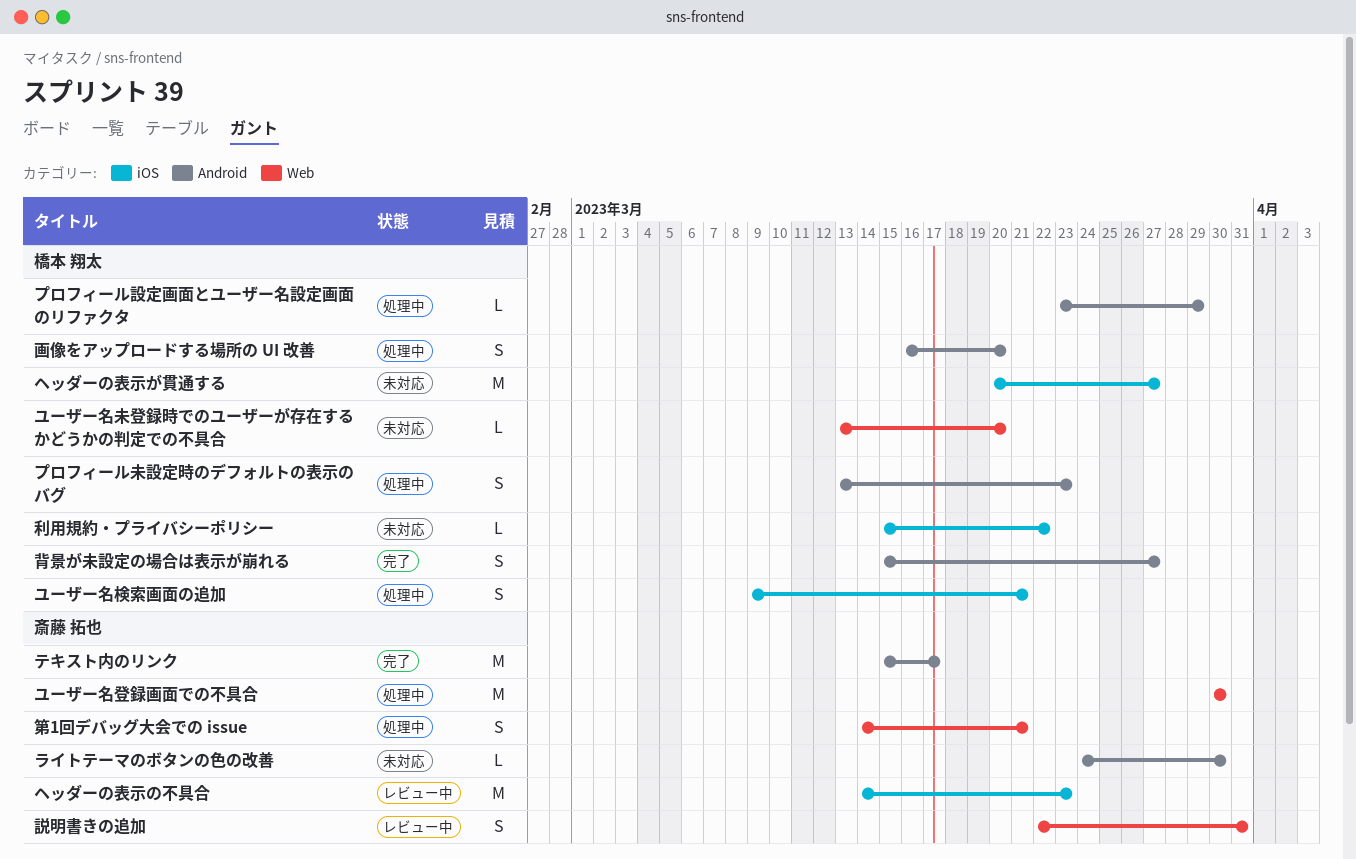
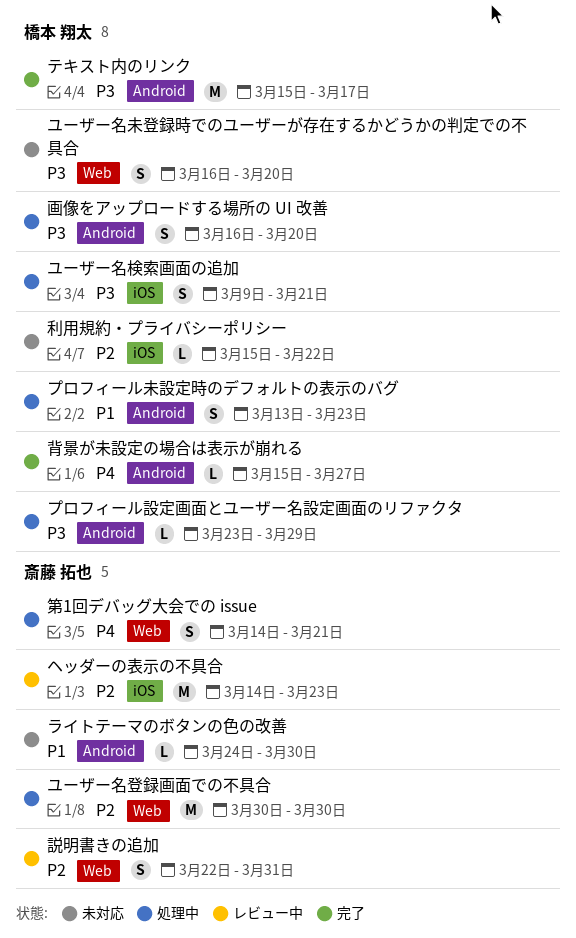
テキスト内のリンク, owner: 斎藤 拓也 -> 橋本 翔太
ヘッダーの表示が貫通する: present -> none
ユーザー名未登録時でのユーザーが存在するかどうかの判定での不具合, estimate: L -> S
ユーザー名未登録時でのユーザーが存在するかどうかの判定での不具合, start: Mar 13 -> Mar 16
背景が未設定の場合は表示が崩れる, estimate: S -> L

